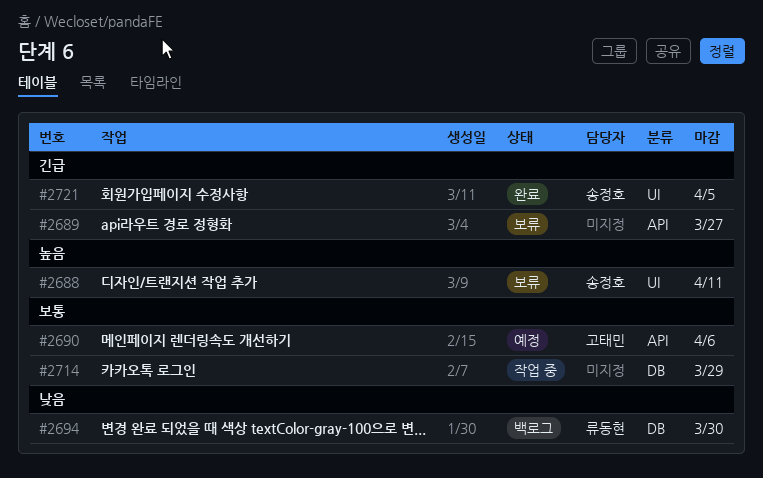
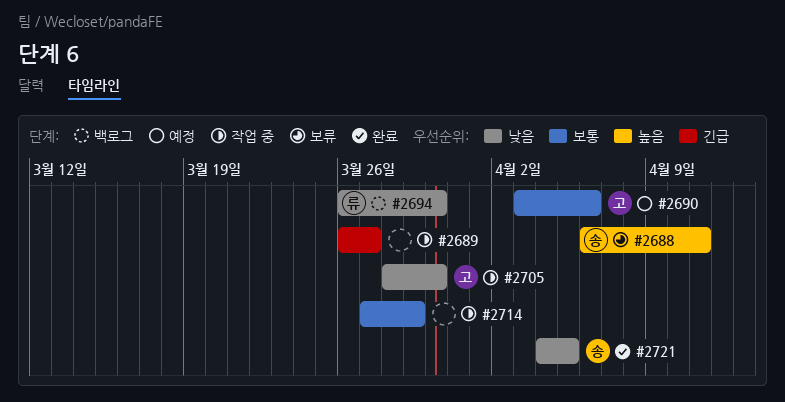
#2689, status: 보류 -> 작업 중
#2705: none -> present
#2721, priority: 긴급 -> 낮음

